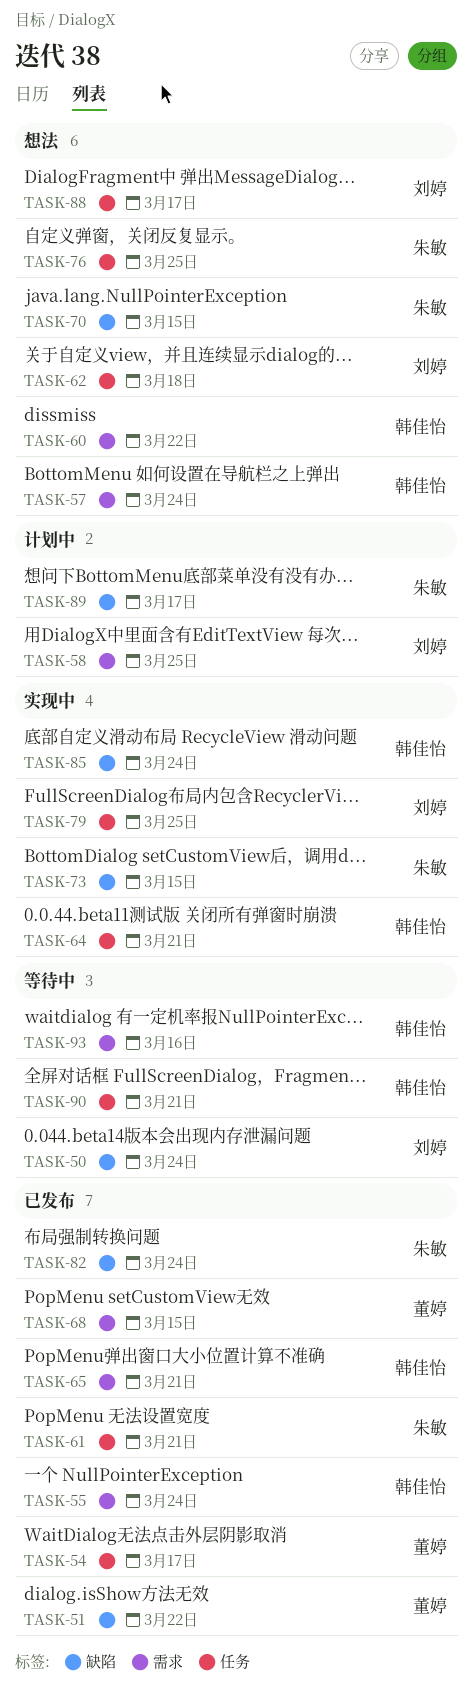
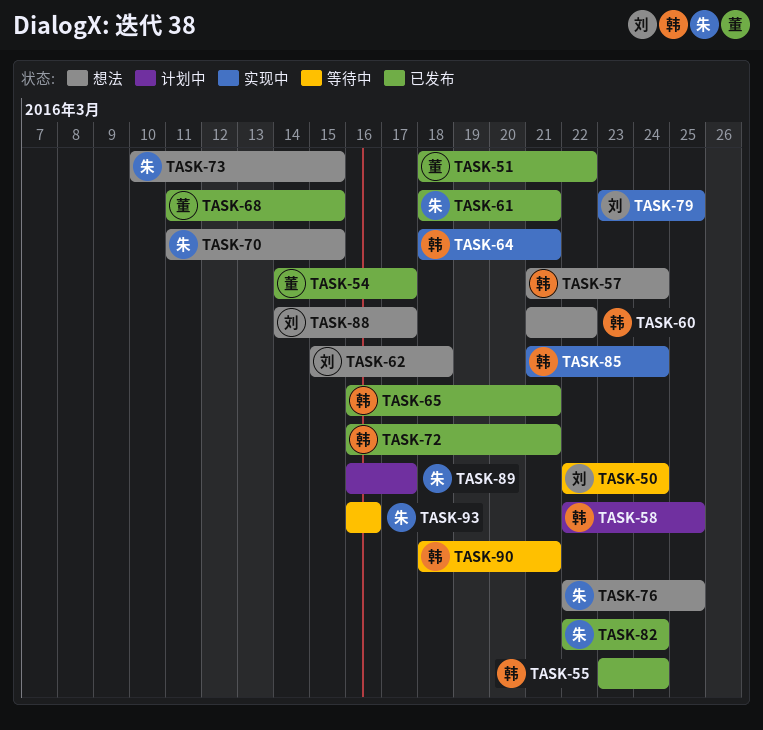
TASK-58, owner: 刘婷 -> 韩佳怡
TASK-72: none -> present
TASK-73, status: 实现中 -> 想法
TASK-93, owner: 韩佳怡 -> 朱敏

